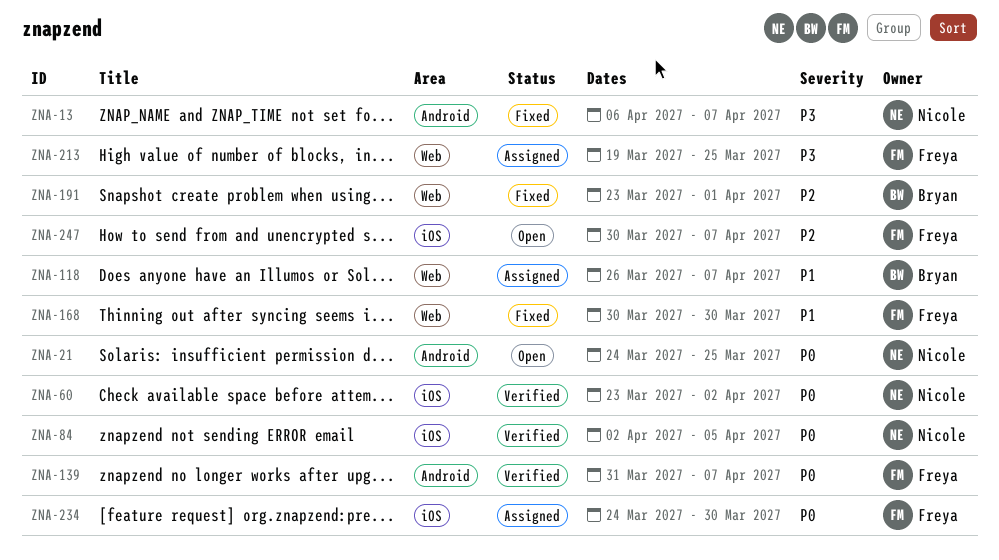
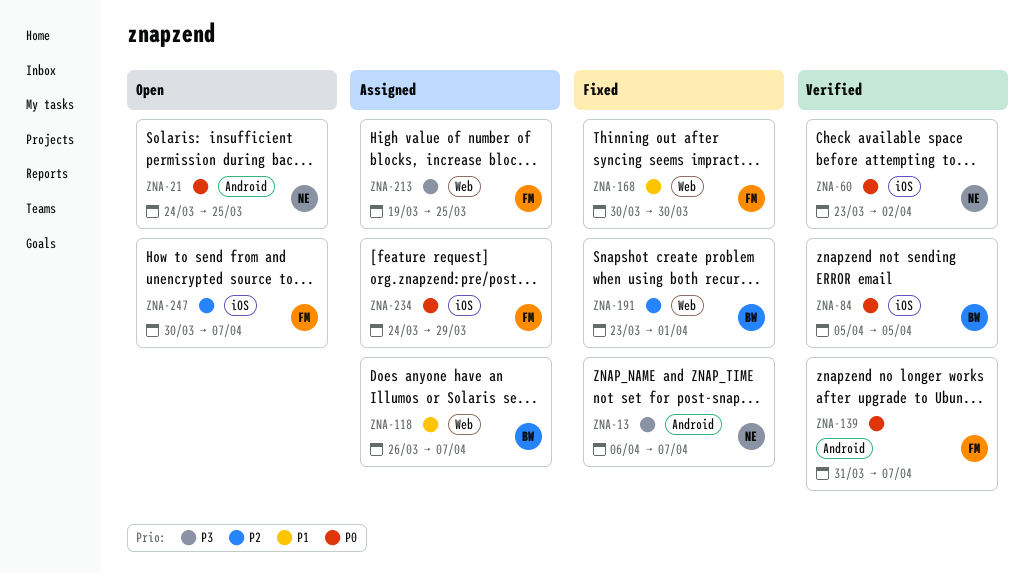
ZNA-84, owner: Nicole -> Bryan
ZNA-84, start: Apr 2 -> Apr 5
ZNA-234, due: Mar 30 -> Mar 29

